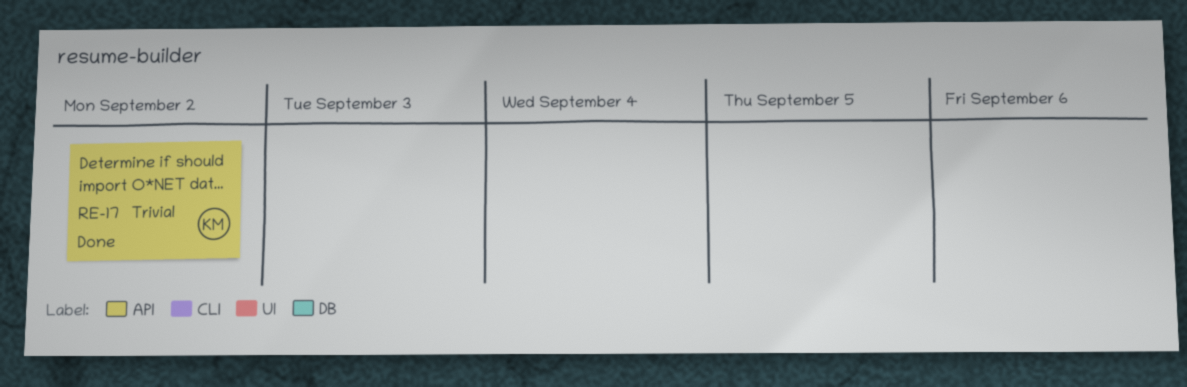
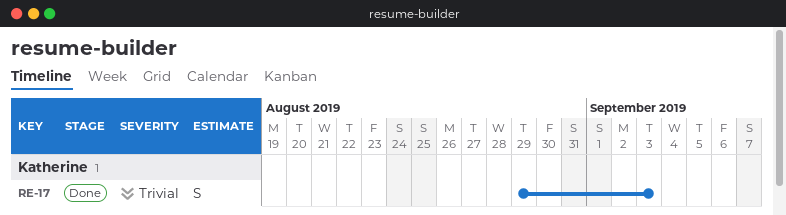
RE-17, due: Sep 2 -> Sep 3

